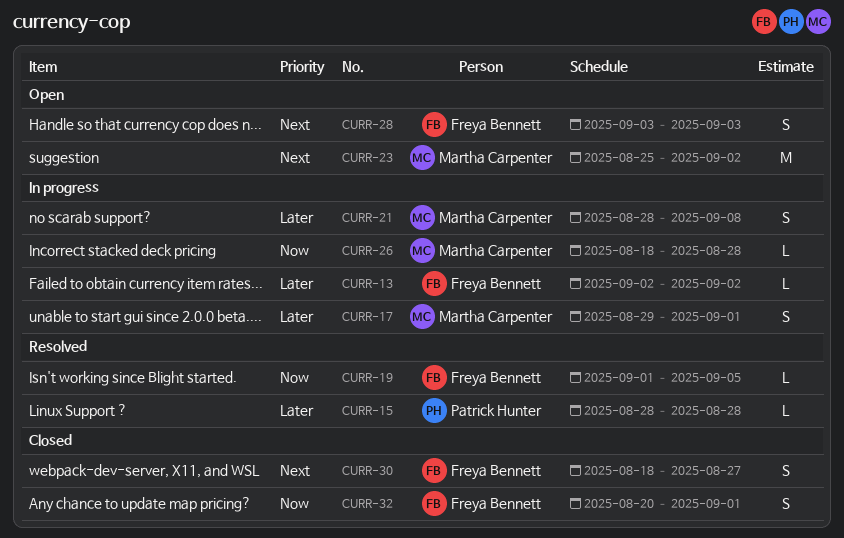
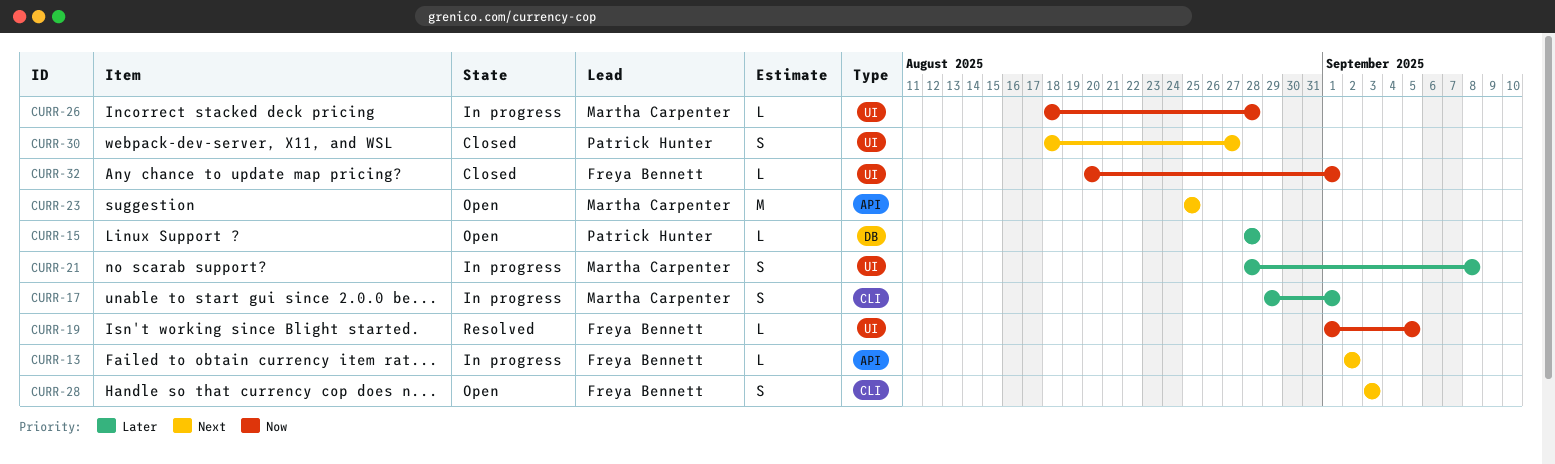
CURR-13, priority: Later -> Next
CURR-15, status: Resolved -> Open
CURR-23, due: Sep 2 -> Aug 25
CURR-30, owner: Freya Bennett -> Patrick Hunter
CURR-32, estimate: S -> L

